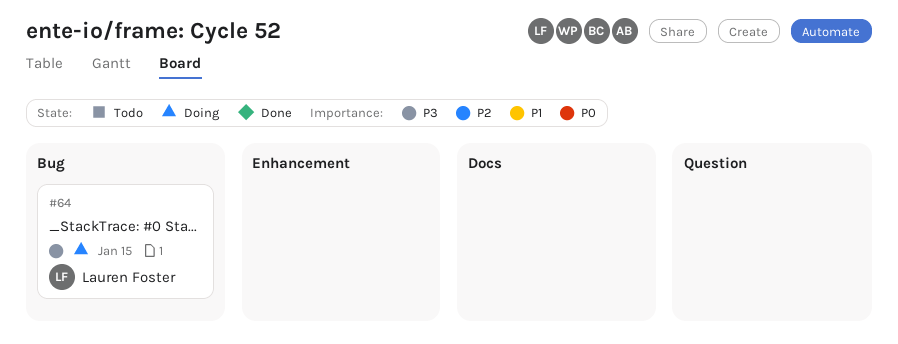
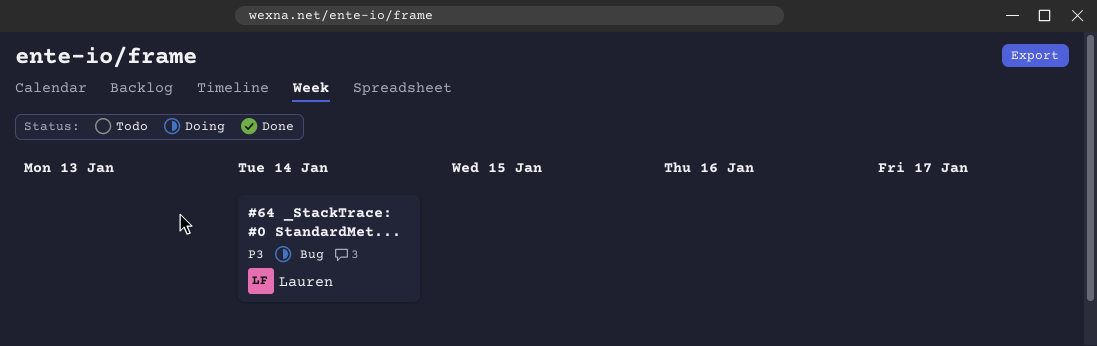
#64, due: Jan 15 -> Jan 14

